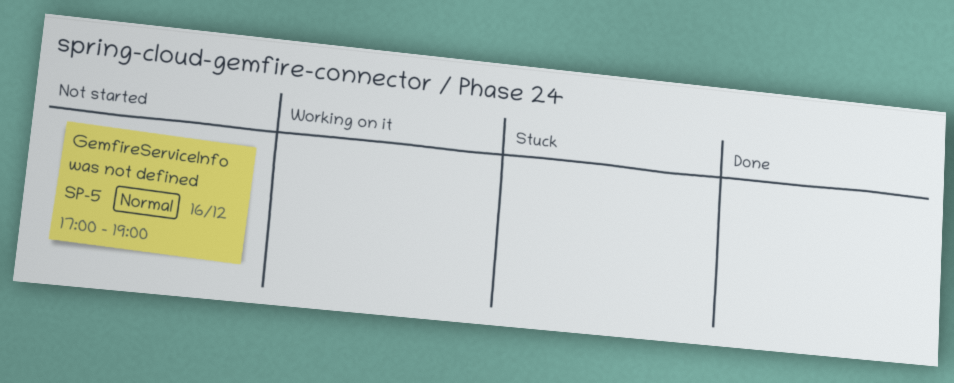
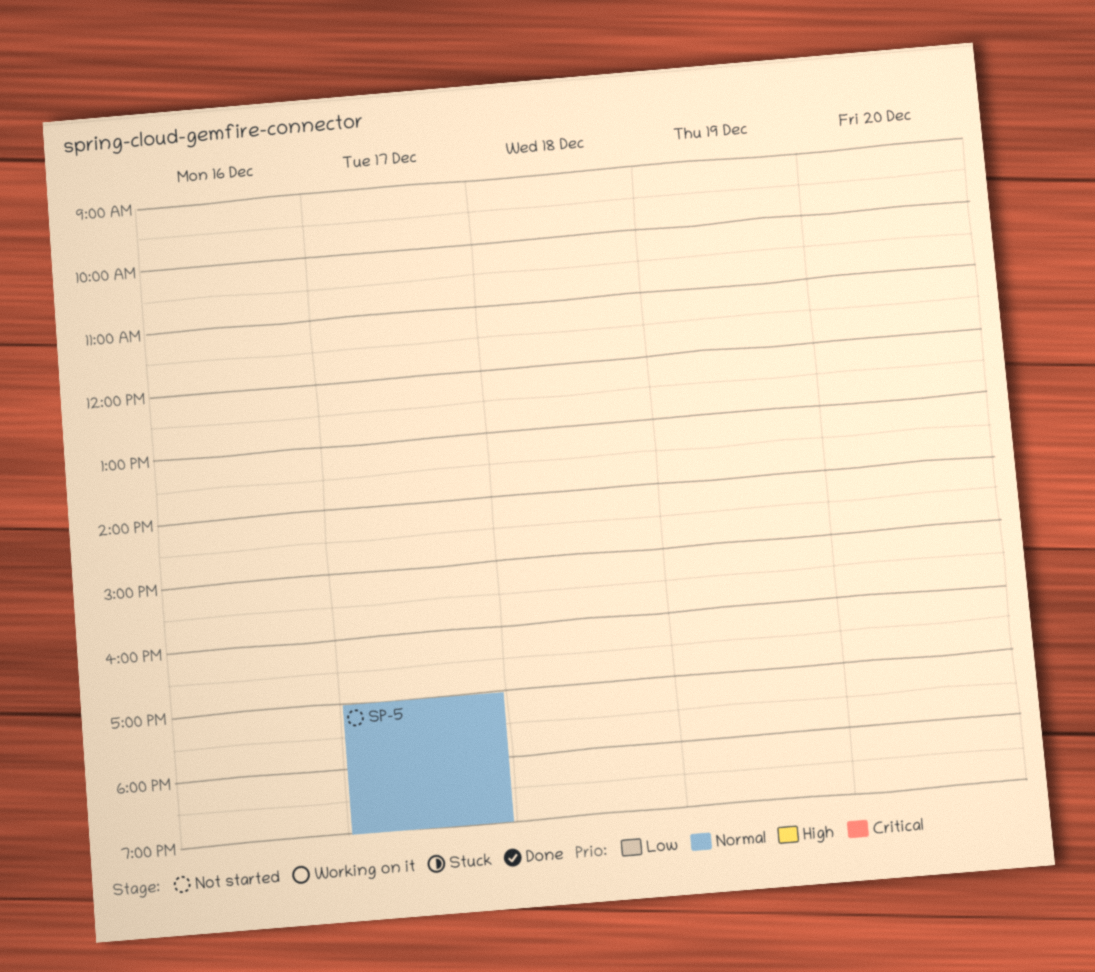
SP-5, day: Dec 16 -> Dec 17

